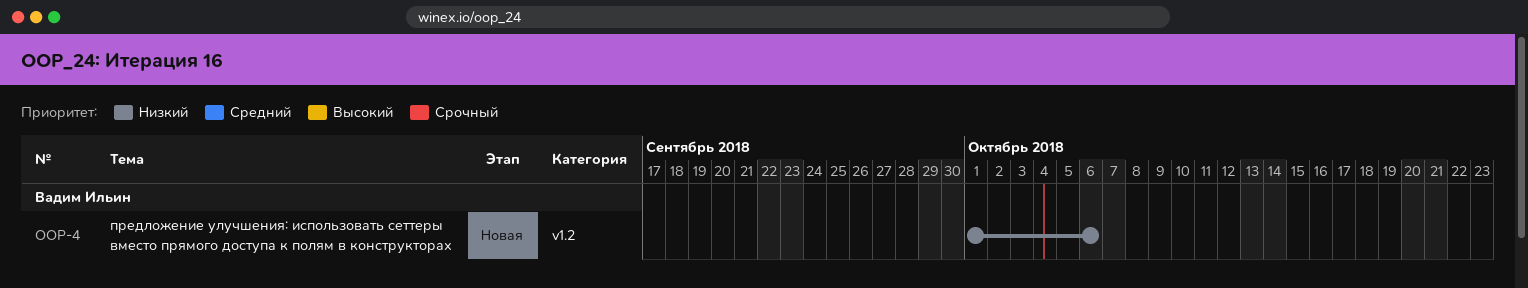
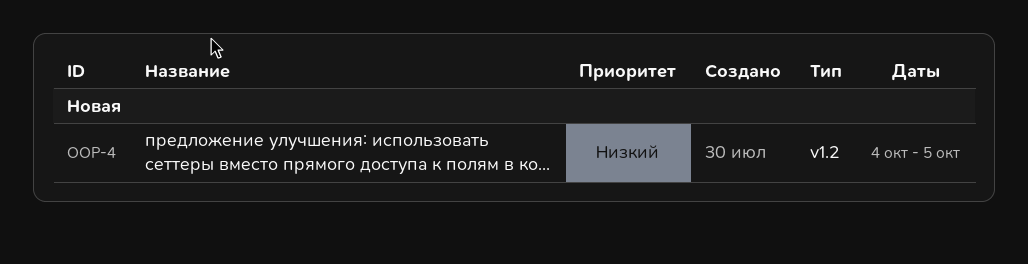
OOP-4, start: Oct 1 -> Oct 4
OOP-4, due: Oct 6 -> Oct 5

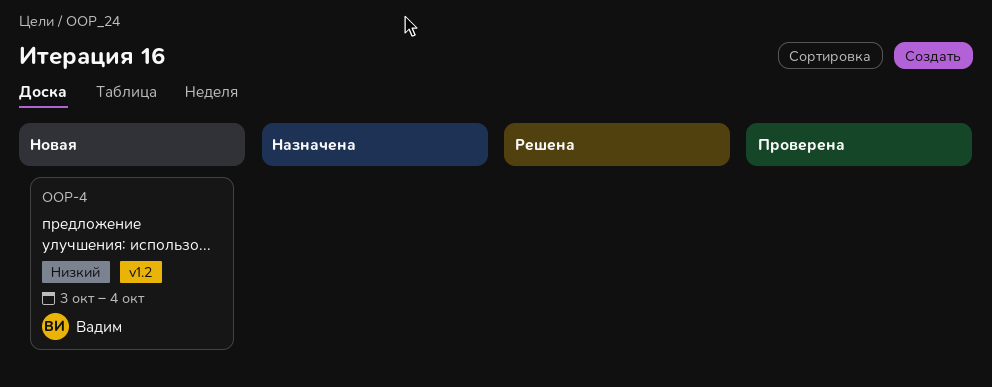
OOP-4, start: Oct 4 -> Oct 3
OOP-4, due: Oct 5 -> Oct 4

